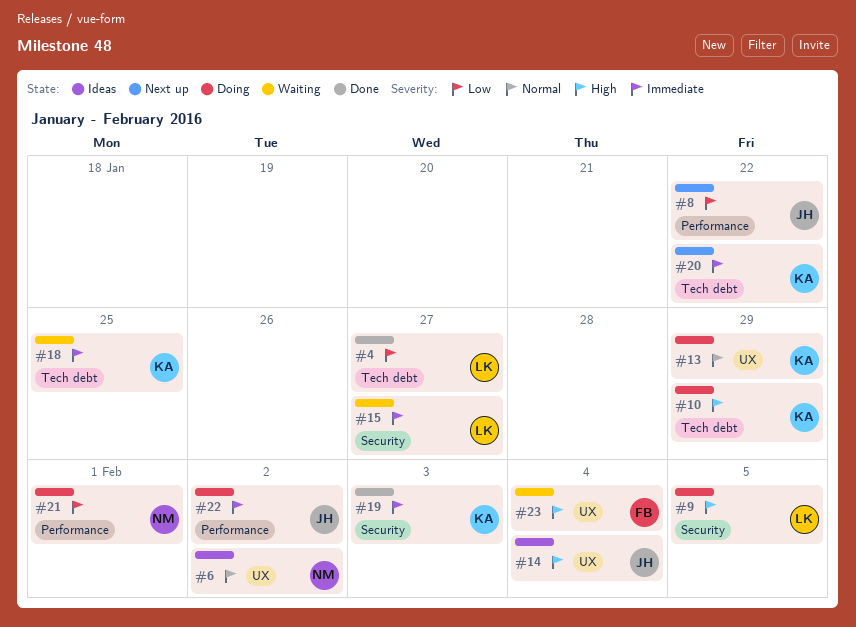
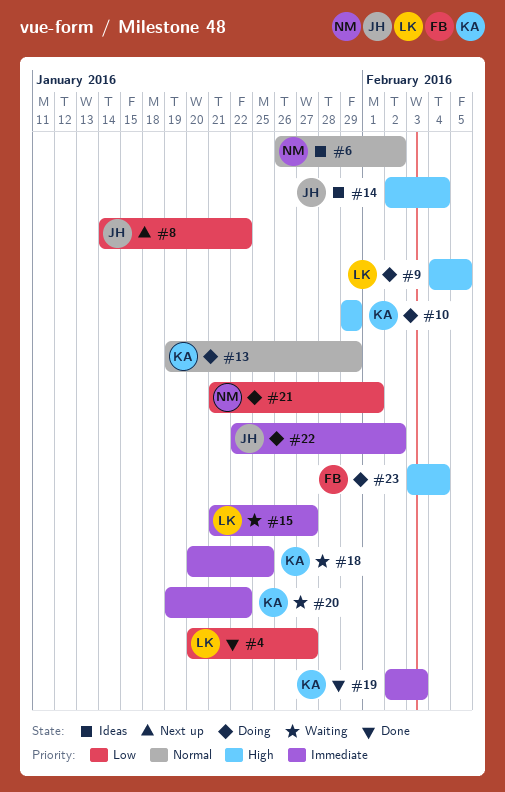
#20, status: Next up -> Waiting
#23, status: Waiting -> Doing

